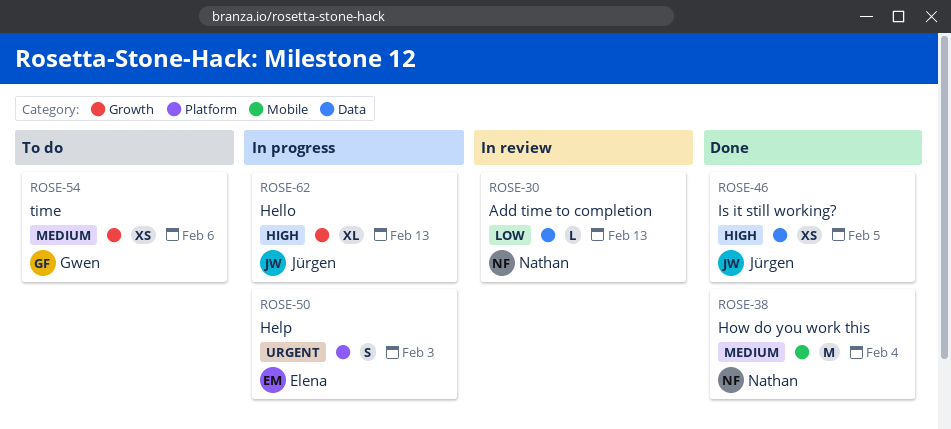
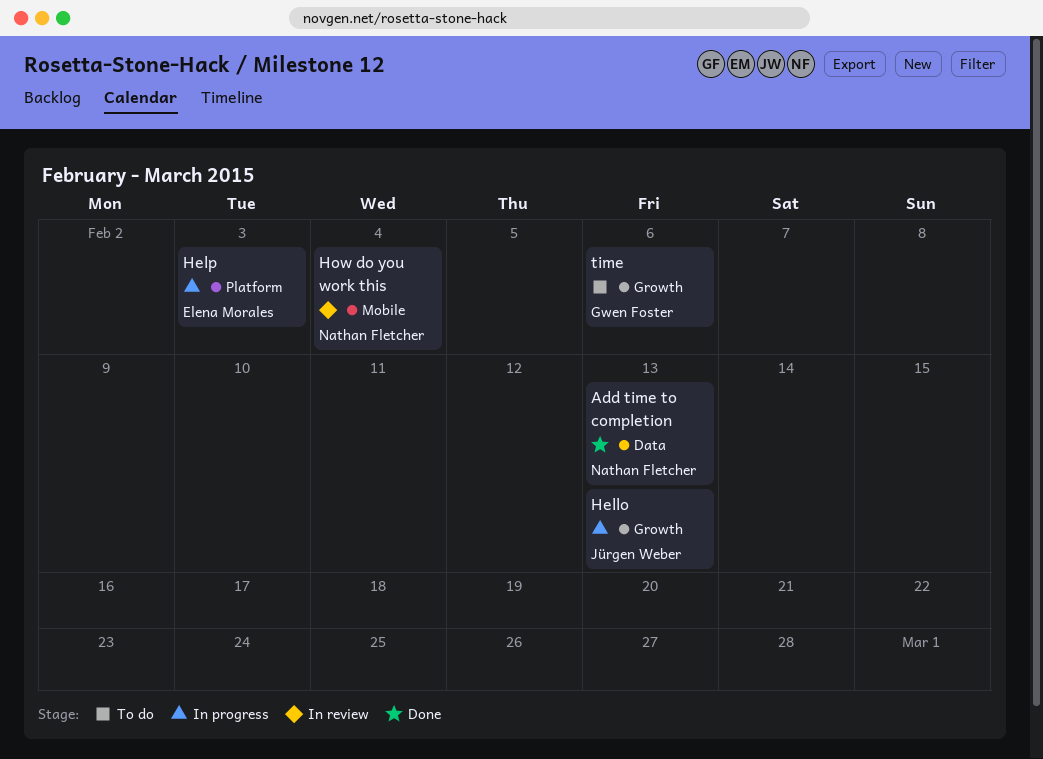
Add time to completion, status: In review -> Done
How do you work this, status: Done -> In review
Is it still working?: present -> none

